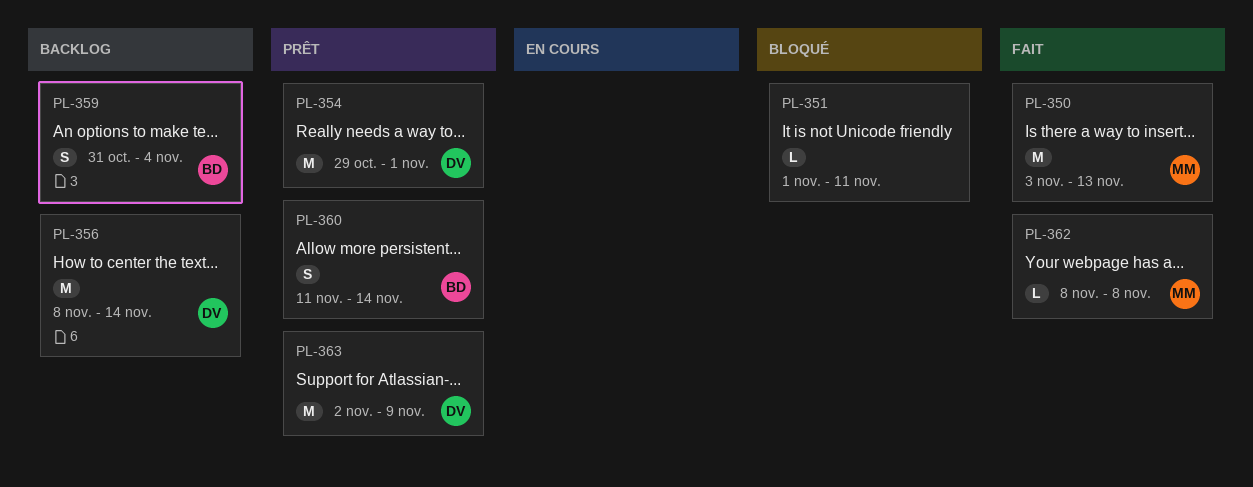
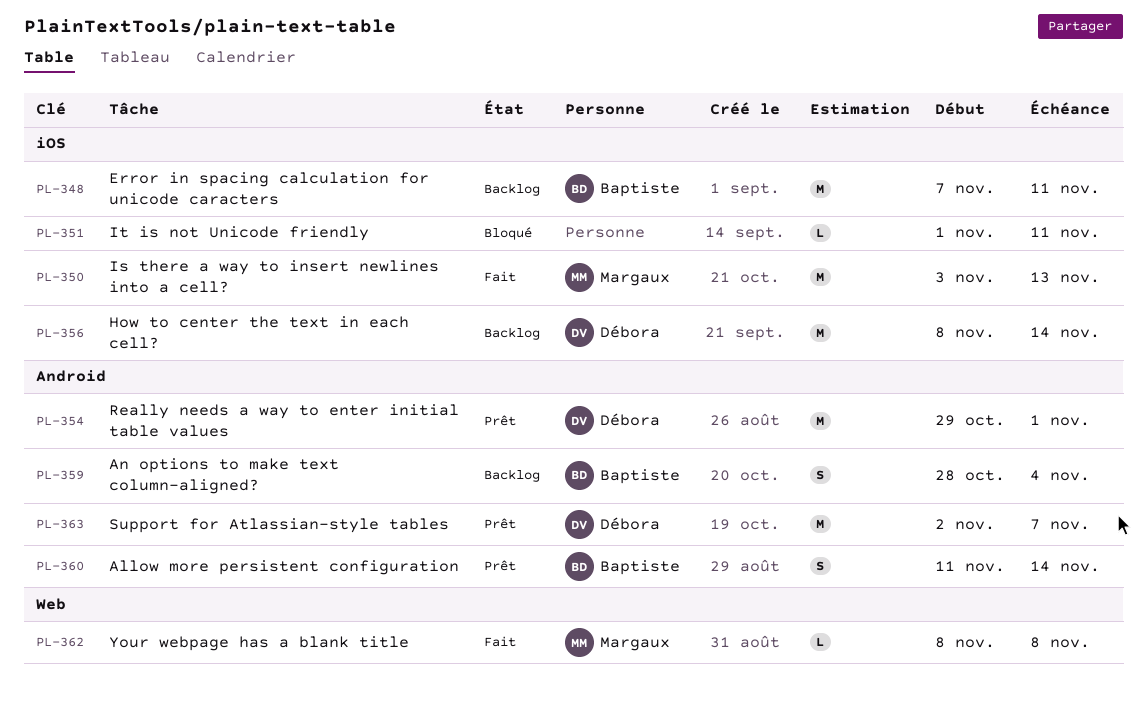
PL-348: none -> present
PL-359, start: Oct 31 -> Oct 28
PL-363, due: Nov 9 -> Nov 7

